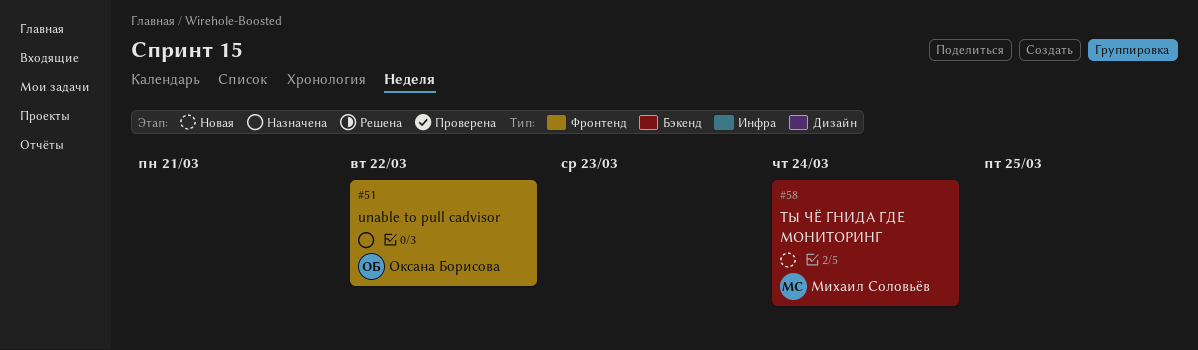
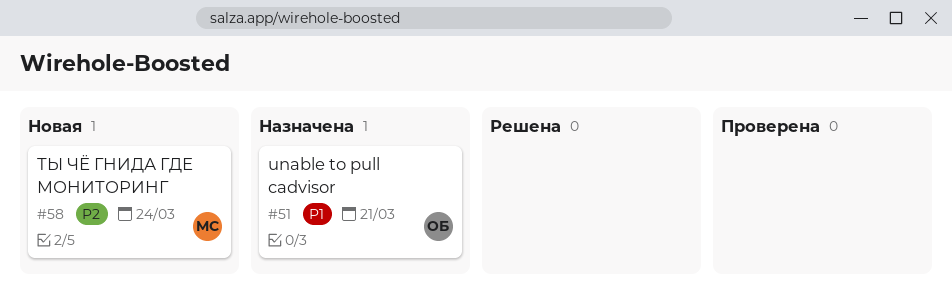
#51, due: Mar 22 -> Mar 21

